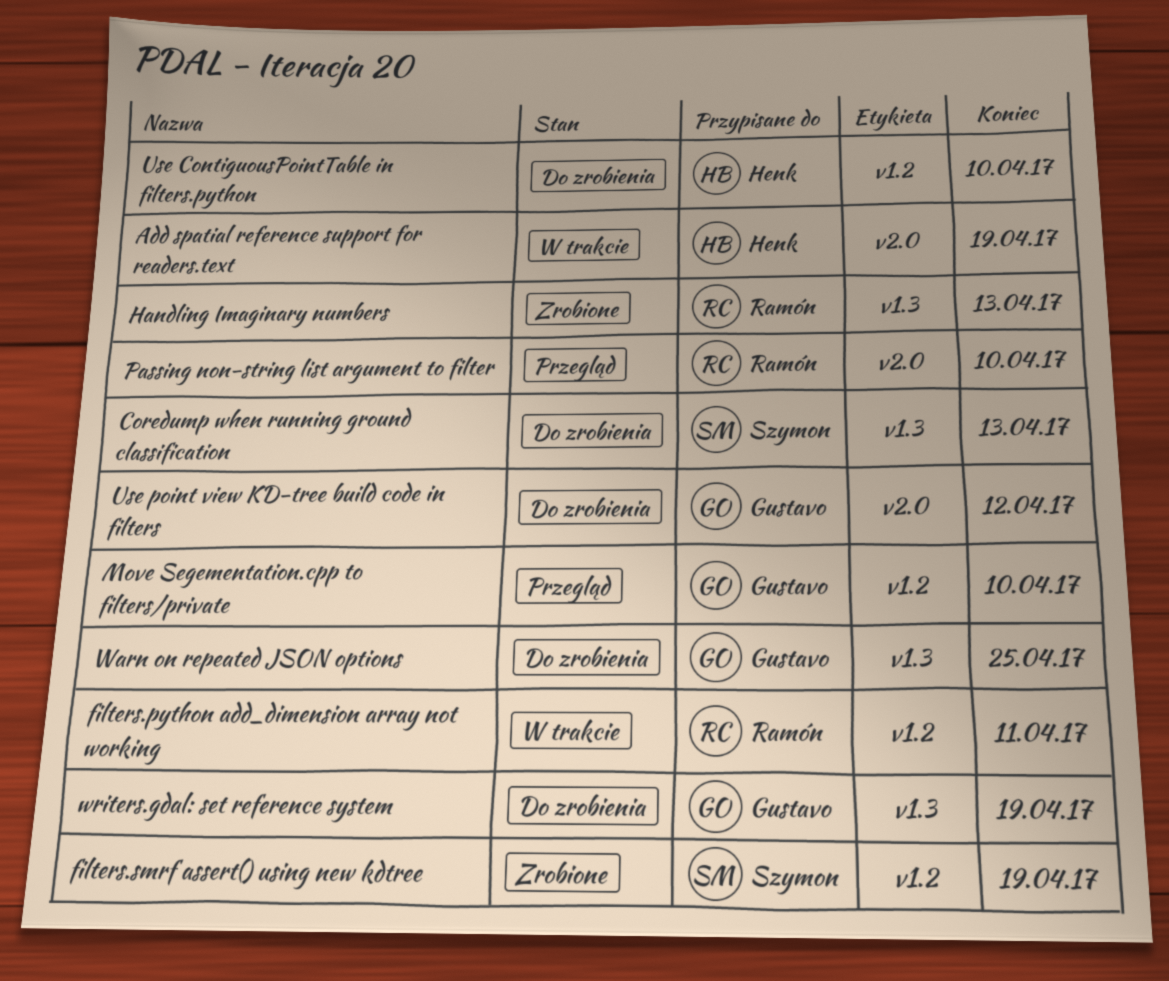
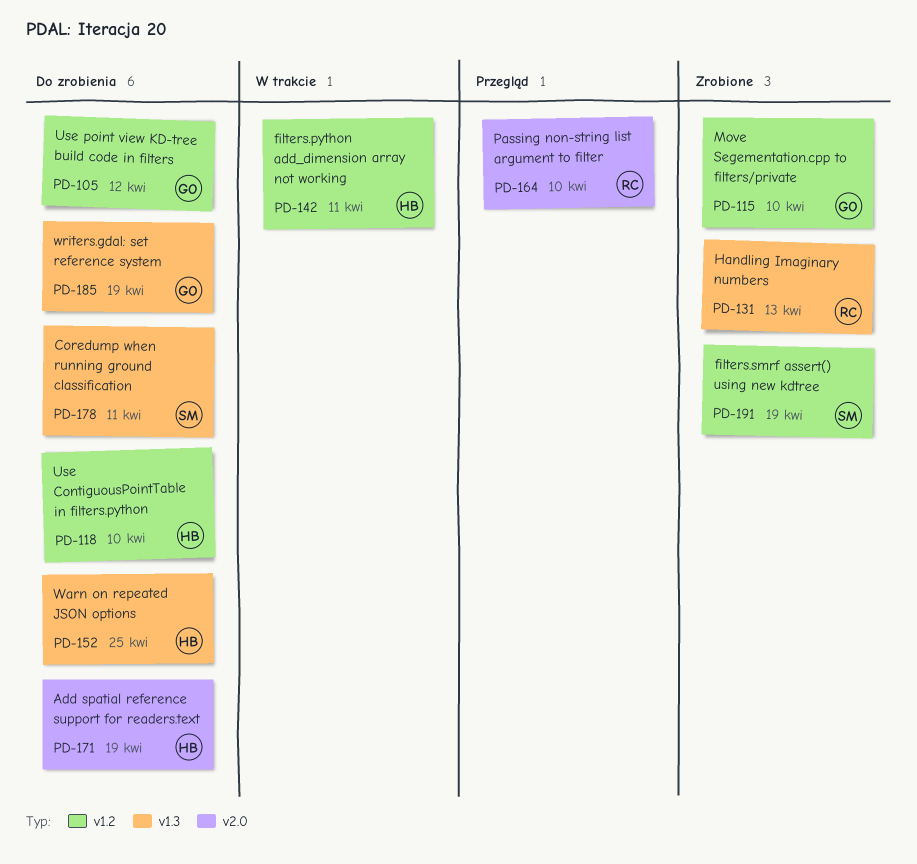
Add spatial reference support for readers.text, status: W trakcie -> Do zrobienia
Coredump when running ground classification, due: Apr 13 -> Apr 11
filters.python add_dimension array not working, owner: Ramón -> Henk
Move Segementation.cpp to filters/private, status: Przegląd -> Zrobione
Use point view KD-tree build code in filters, label: v2.0 -> v1.2
Warn on repeated JSON options, owner: Gustavo -> Henk

